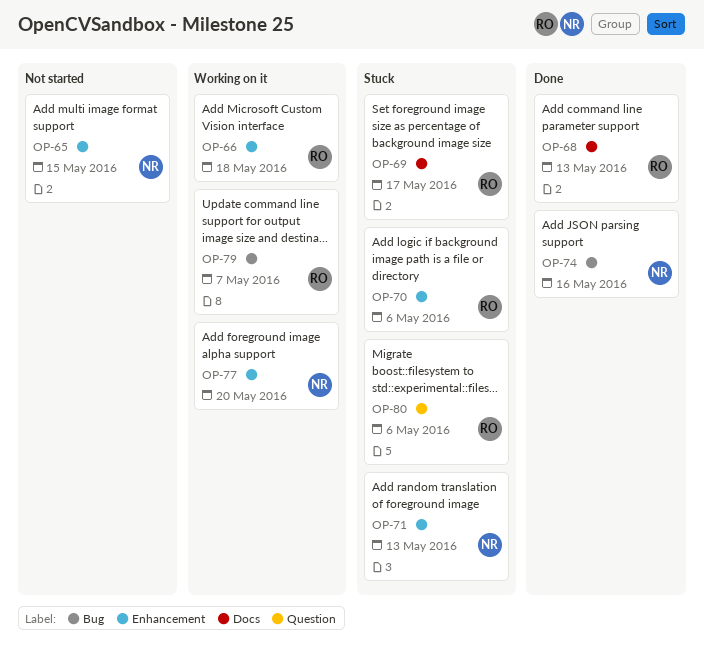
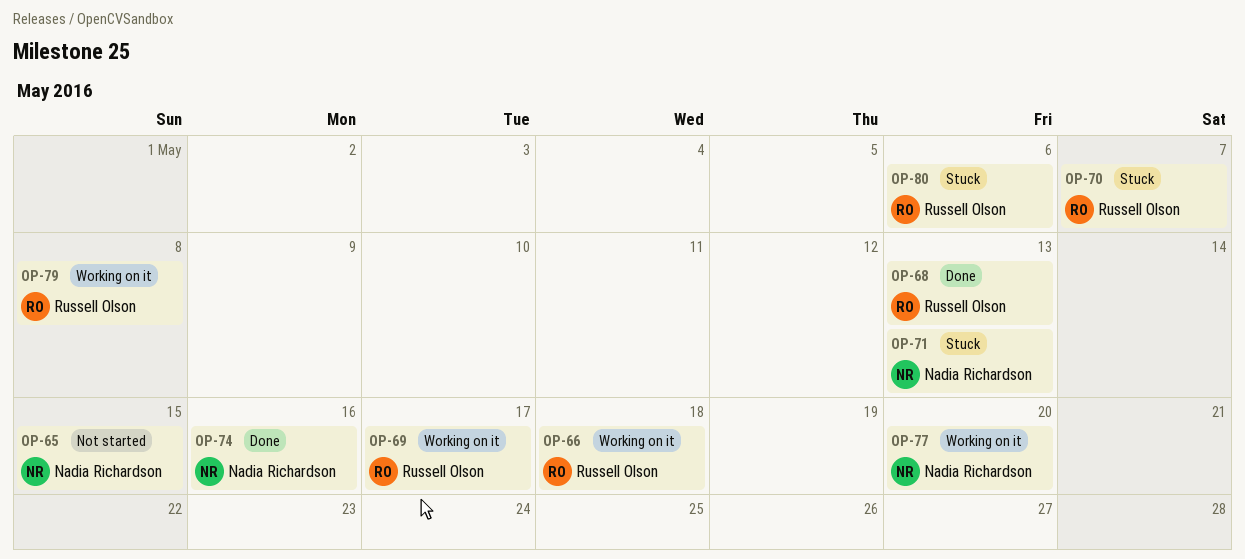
OP-69, status: Stuck -> Working on it
OP-70, due: May 6 -> May 7
OP-79, due: May 7 -> May 8

